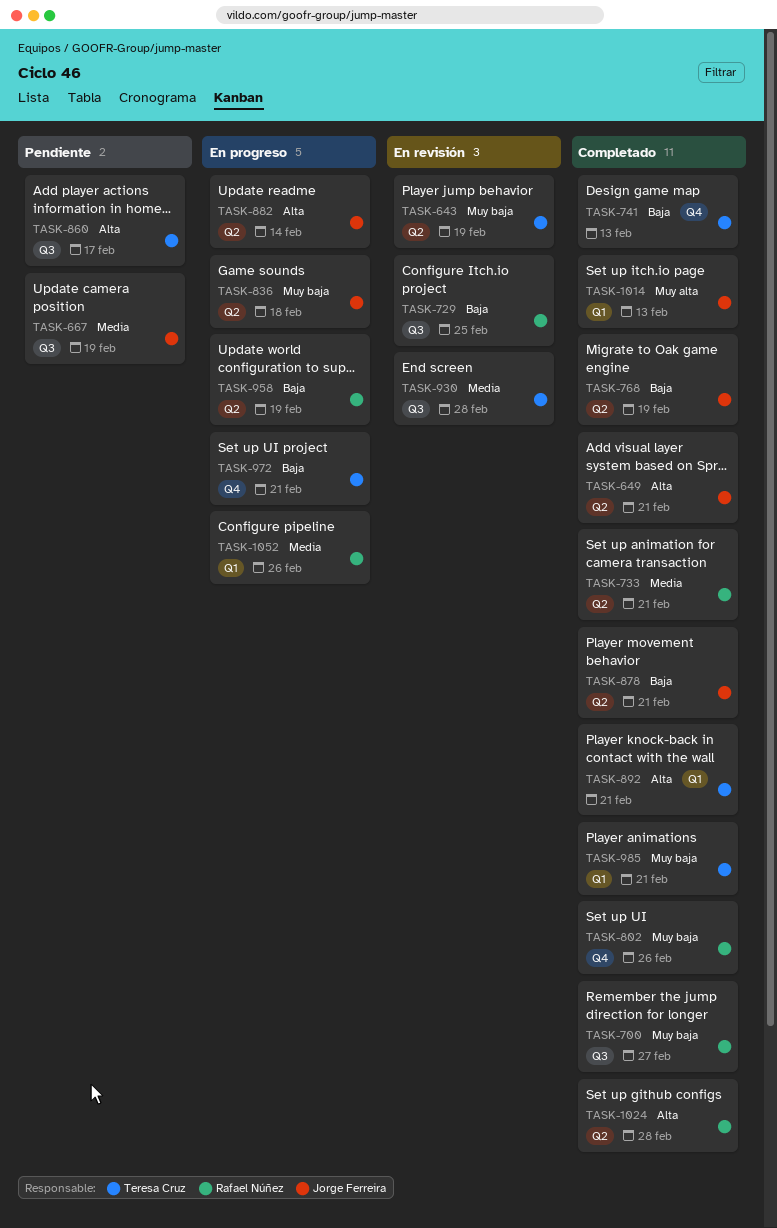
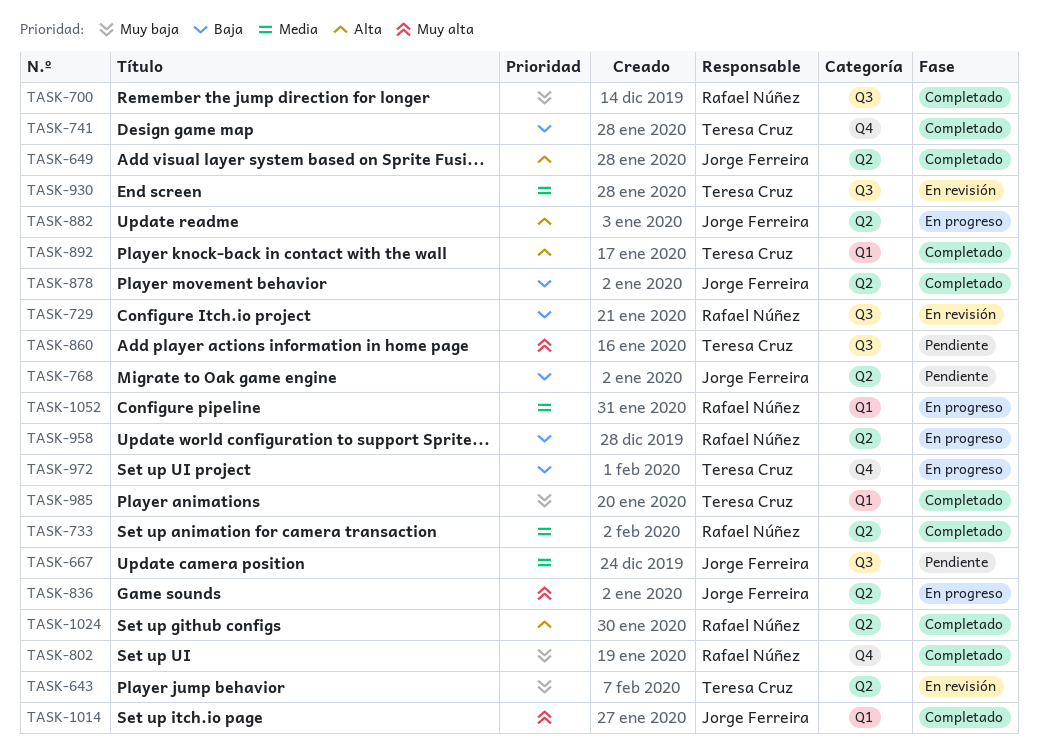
TASK-768, status: Completado -> Pendiente
TASK-836, priority: Muy baja -> Muy alta
TASK-860, priority: Alta -> Muy alta

